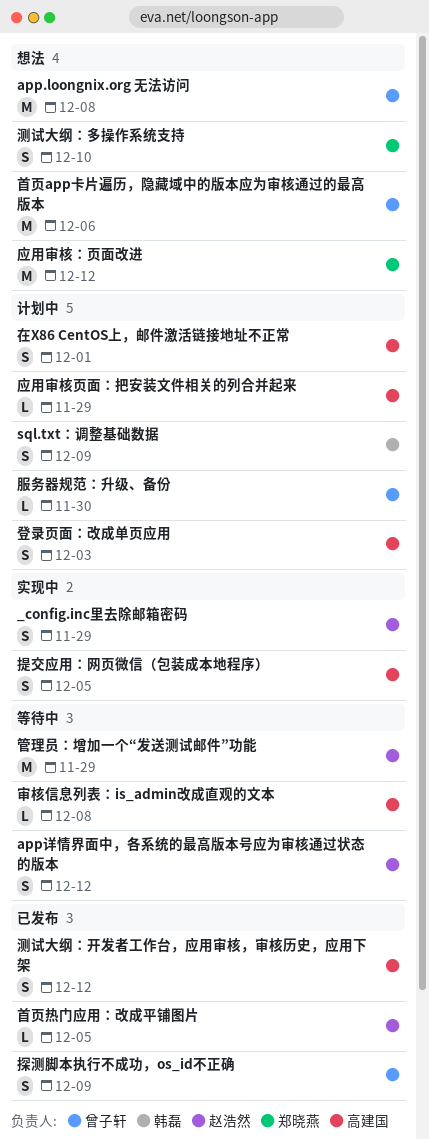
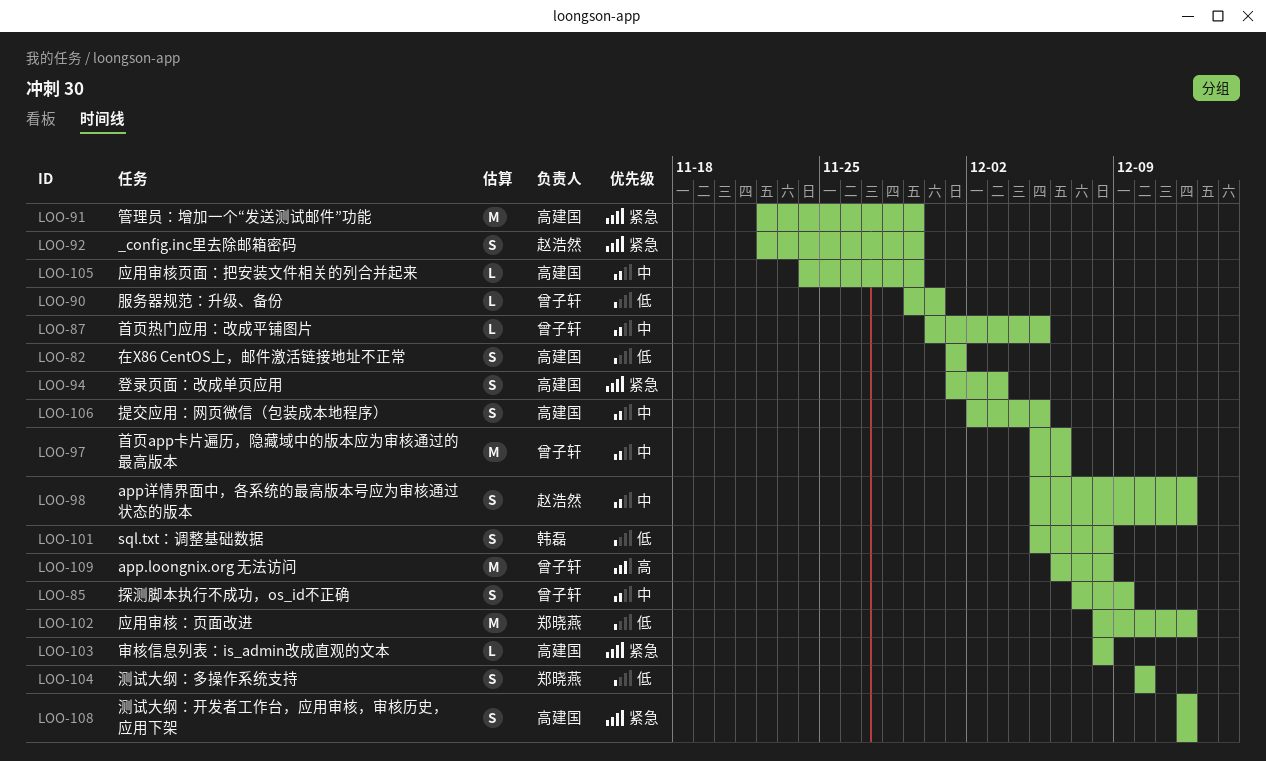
sql.txt：调整基础数据, due: Dec 9 -> Dec 8
管理员：增加一个“发送测试邮件”功能, owner: 赵浩然 -> 高建国
首页热门应用：改成平铺图片, owner: 赵浩然 -> 曾子轩

